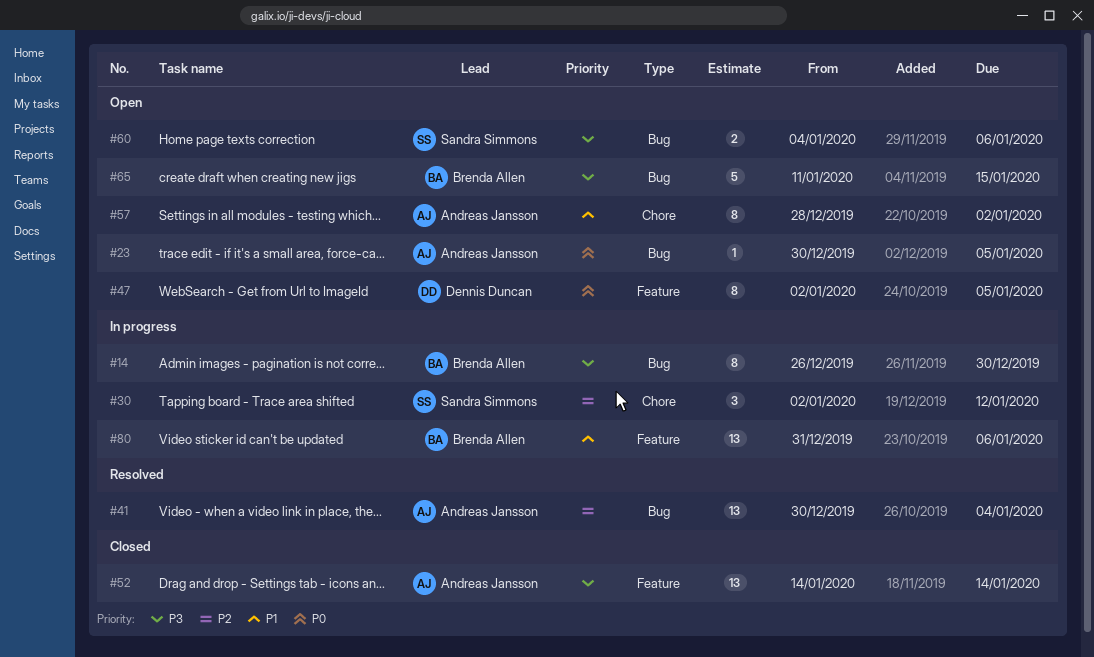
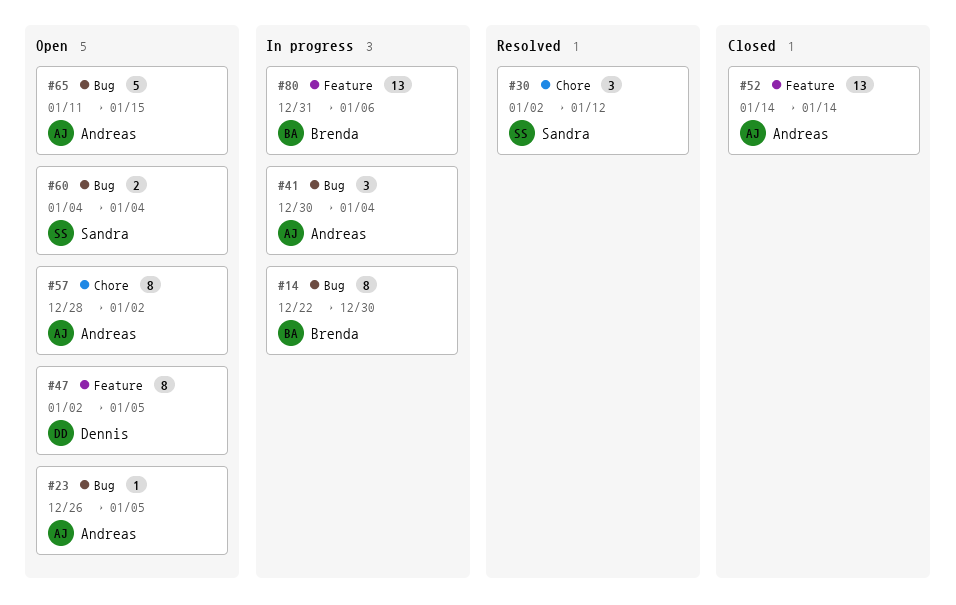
#14, start: Dec 26 -> Dec 22
#23, start: Dec 30 -> Dec 26
#30, status: In progress -> Resolved
#41, status: Resolved -> In progress
#41, estimate: 13 -> 3
#60, due: Jan 6 -> Jan 4
#65, owner: Brenda Allen -> Andreas Jansson

